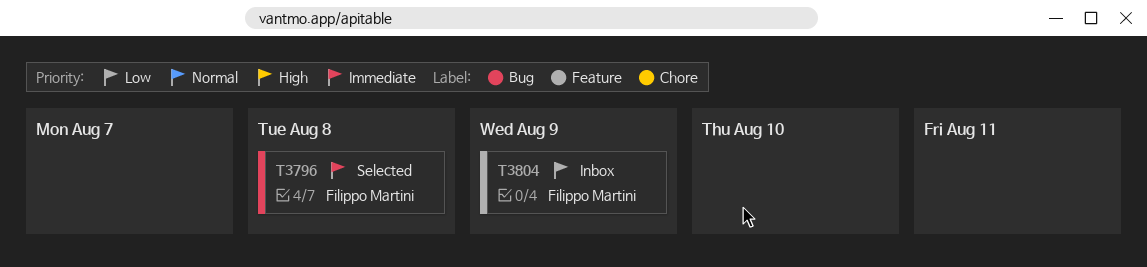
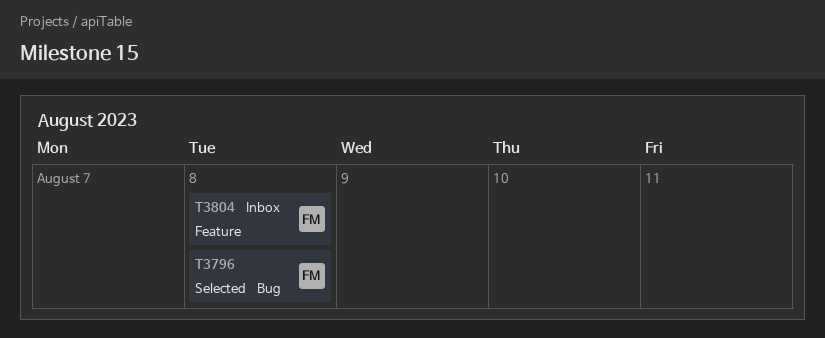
T3804, due: Aug 9 -> Aug 8

